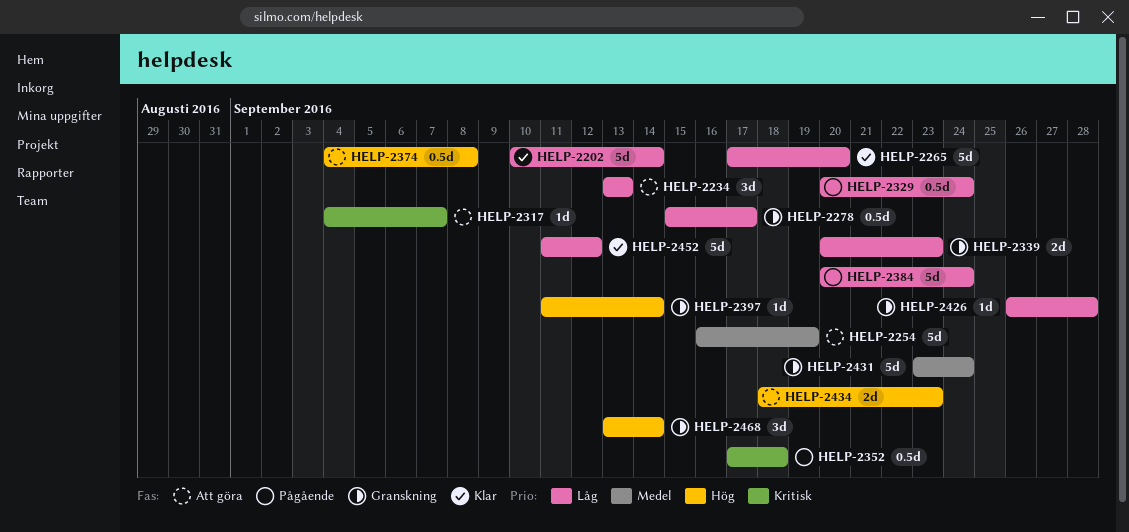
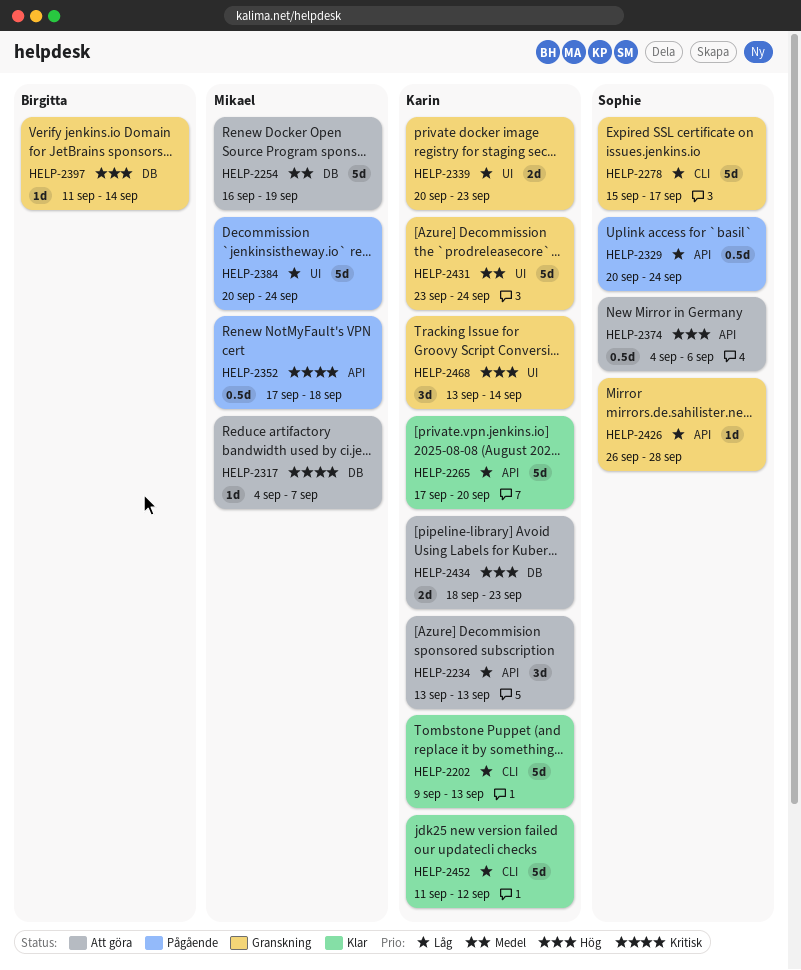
HELP-2202, start: Sep 10 -> Sep 9
HELP-2202, due: Sep 14 -> Sep 13
HELP-2278, estimate: 0.5d -> 5d
HELP-2374, due: Sep 8 -> Sep 6

